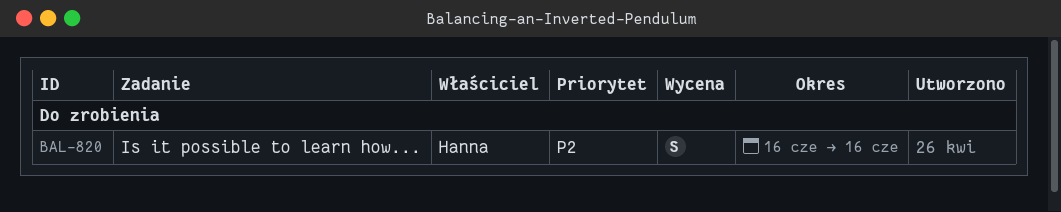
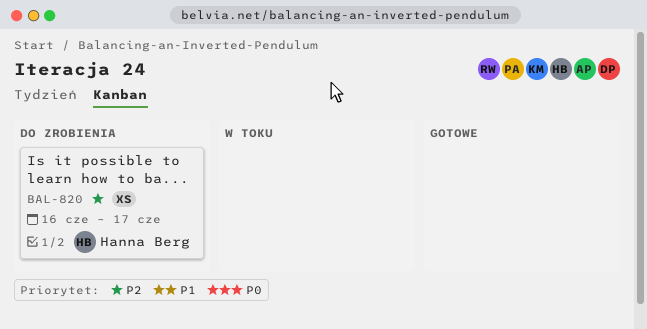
BAL-820, estimate: S -> XS
BAL-820, due: Jun 16 -> Jun 17

